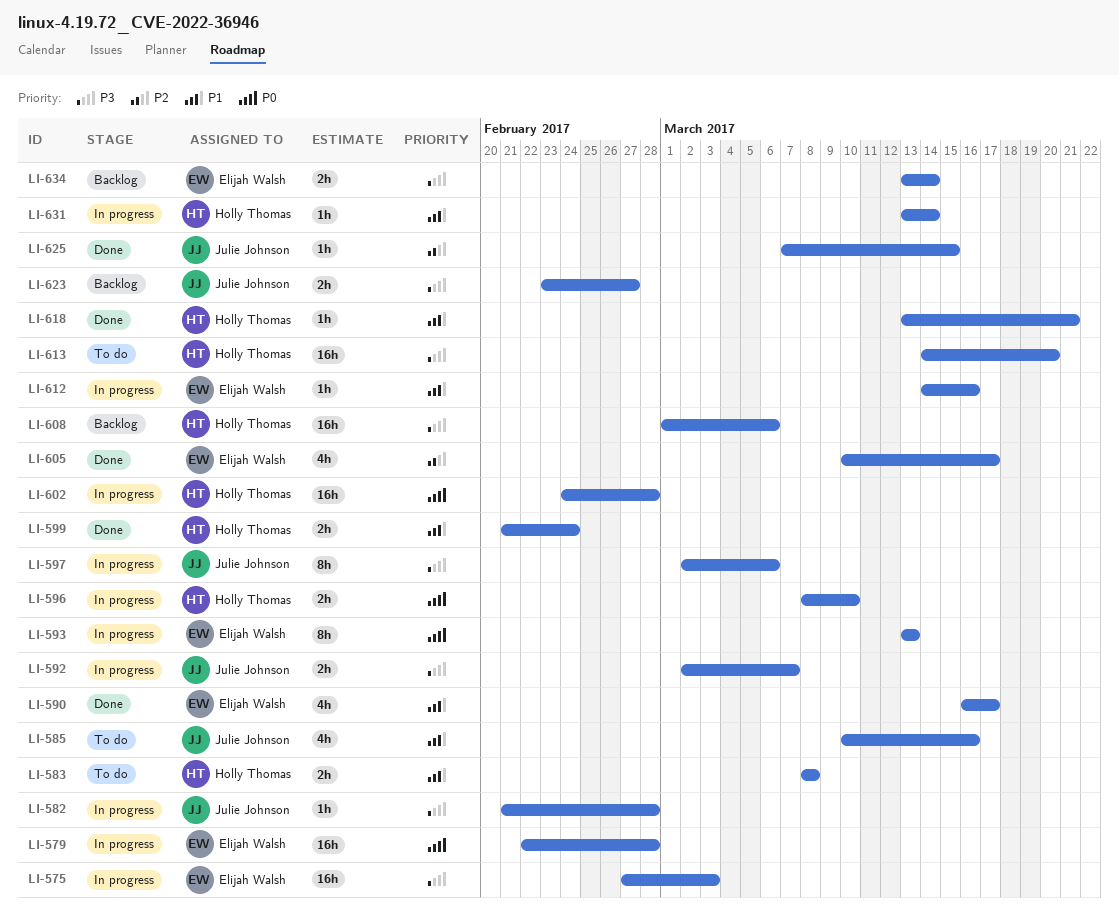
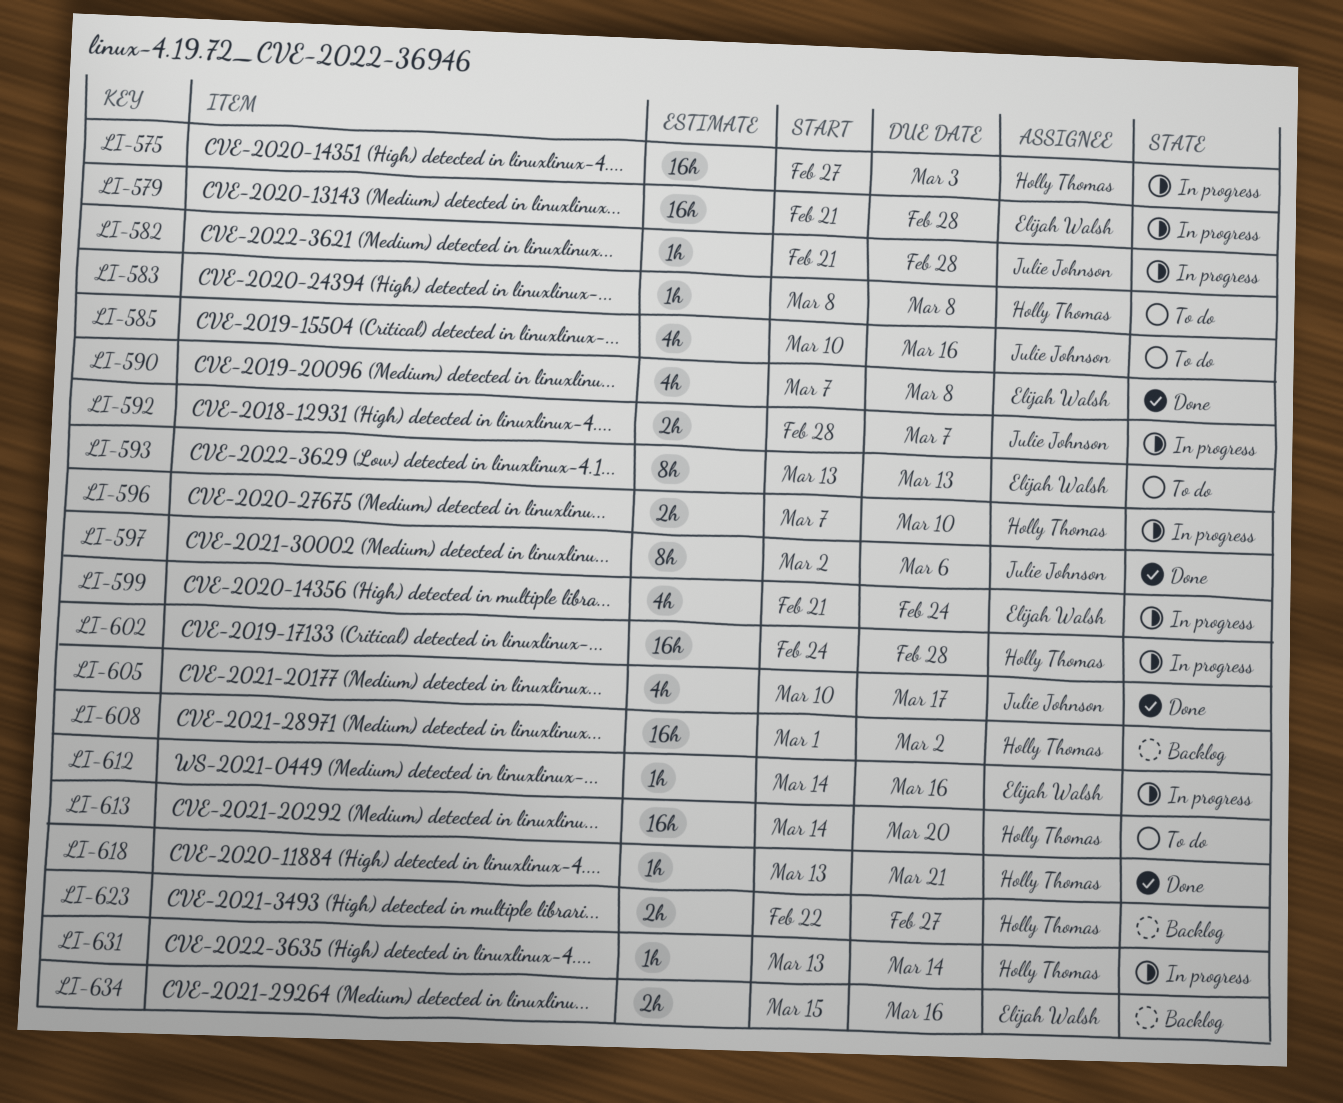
LI-575, owner: Elijah Walsh -> Holly Thomas
LI-579, start: Feb 22 -> Feb 21
LI-583, estimate: 2h -> 1h
LI-590, start: Mar 16 -> Mar 7
LI-590, due: Mar 17 -> Mar 8
LI-592, start: Mar 2 -> Feb 28
LI-593, status: In progress -> To do
LI-596, start: Mar 8 -> Mar 7
LI-597, status: In progress -> Done
LI-599, status: Done -> In progress
LI-599, owner: Holly Thomas -> Elijah Walsh
LI-599, estimate: 2h -> 4h
LI-605, owner: Elijah Walsh -> Julie Johnson
LI-608, due: Mar 6 -> Mar 2
LI-623, owner: Julie Johnson -> Holly Thomas
LI-623, start: Feb 23 -> Feb 22
LI-625: present -> none
LI-634, start: Mar 13 -> Mar 15
LI-634, due: Mar 14 -> Mar 16

